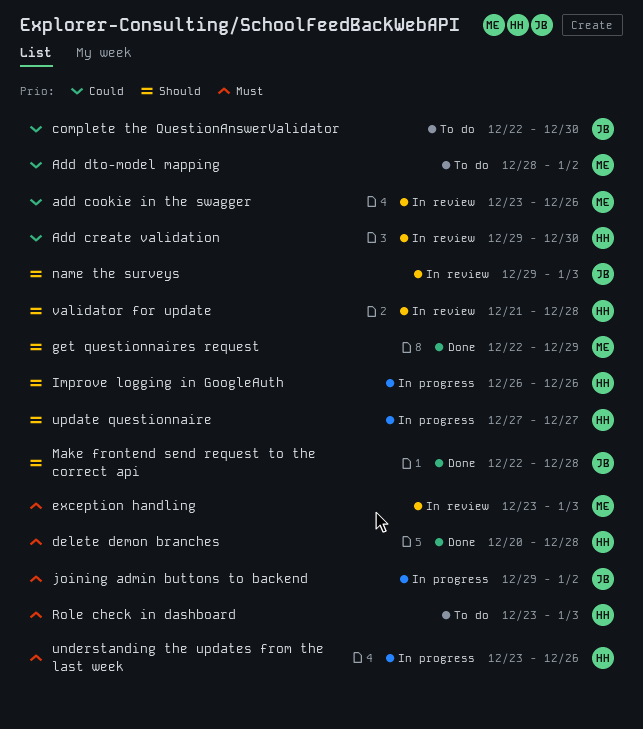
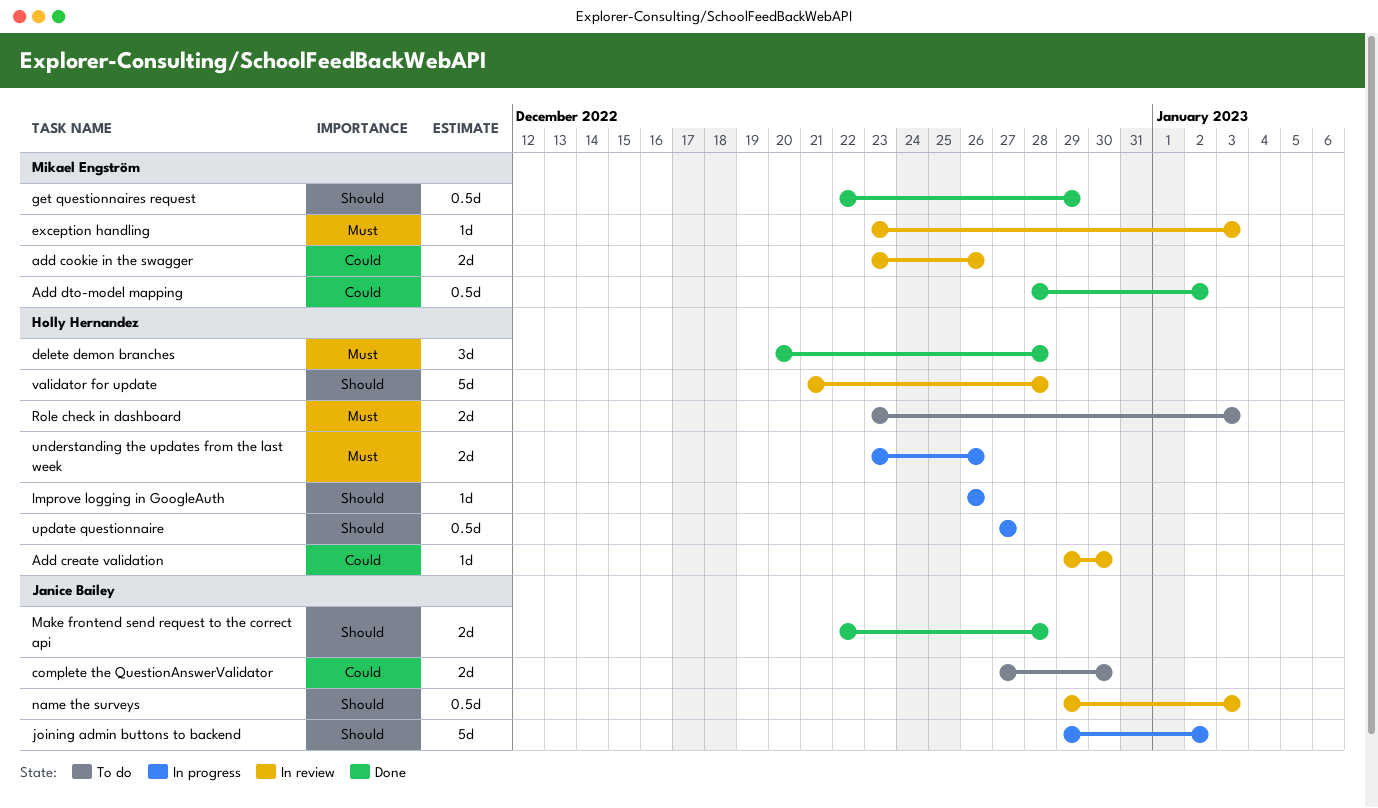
Add dto-model mapping, status: To do -> Done
complete the QuestionAnswerValidator, start: Dec 22 -> Dec 27
joining admin buttons to backend, priority: Must -> Should

